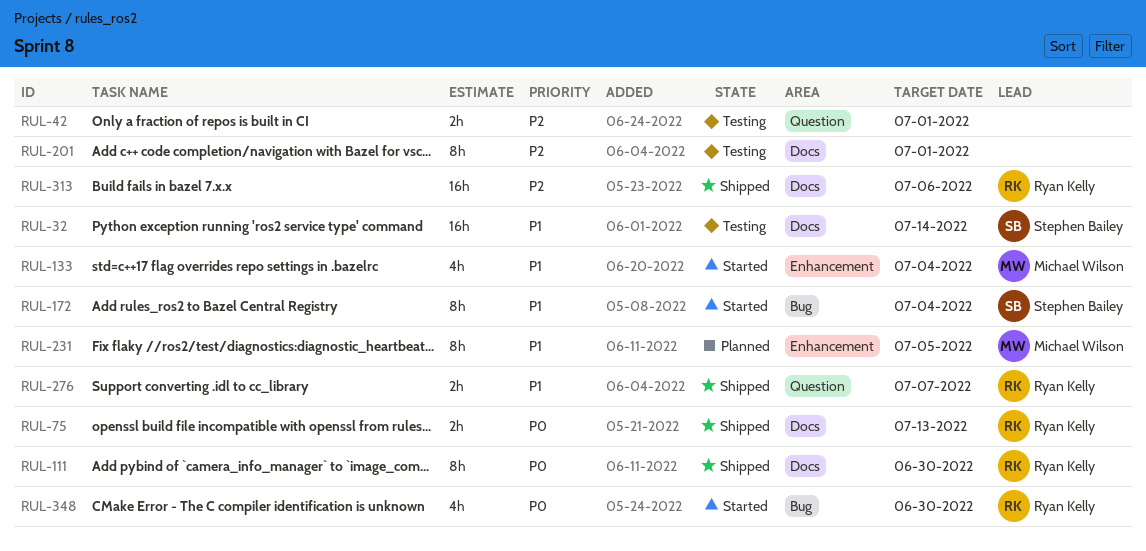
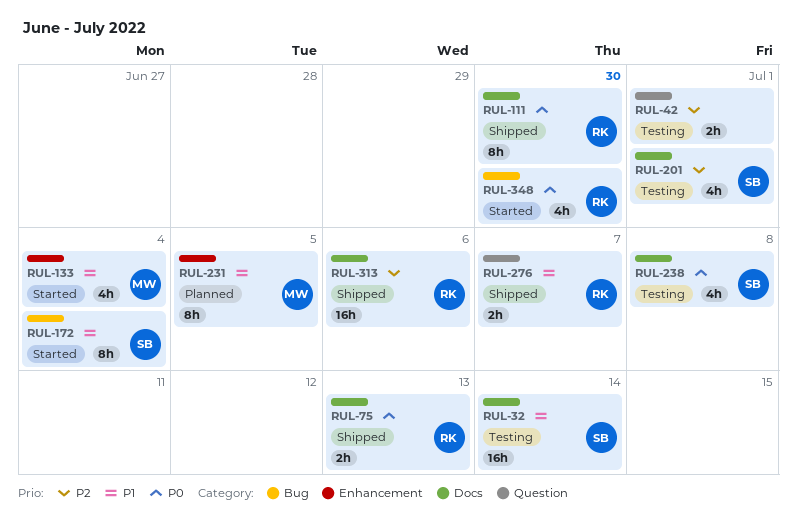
RUL-201, owner: none -> Stephen Bailey
RUL-201, estimate: 8h -> 4h
RUL-238: none -> present

